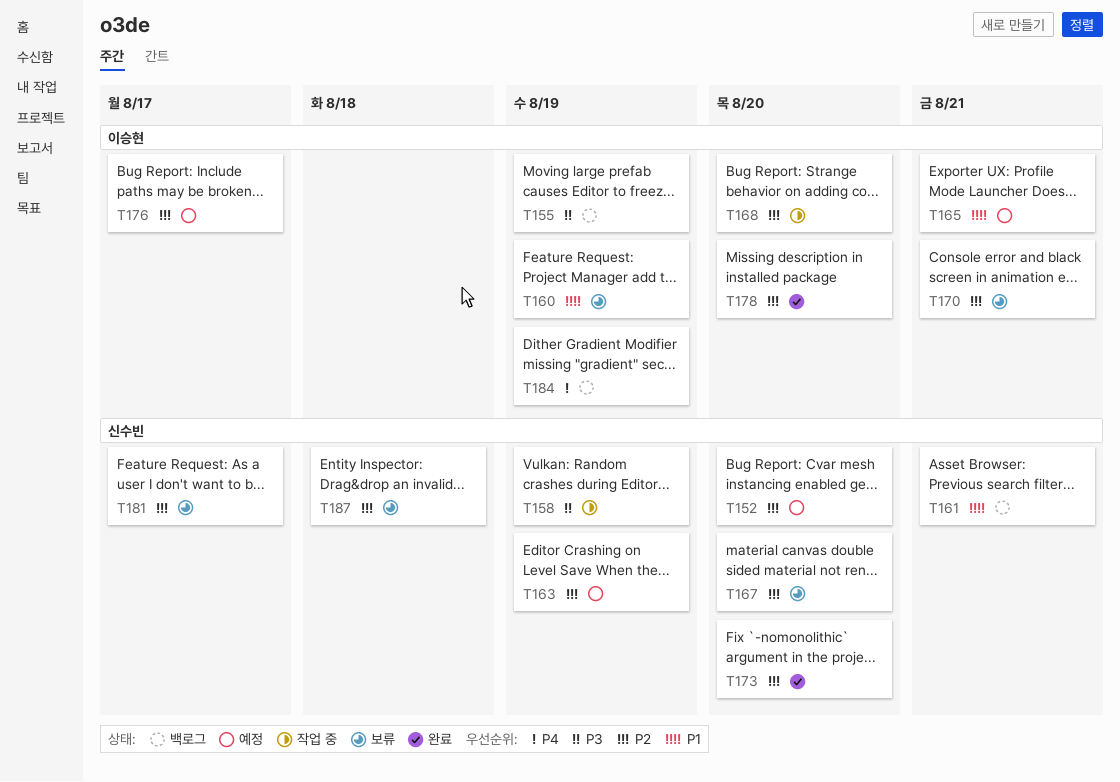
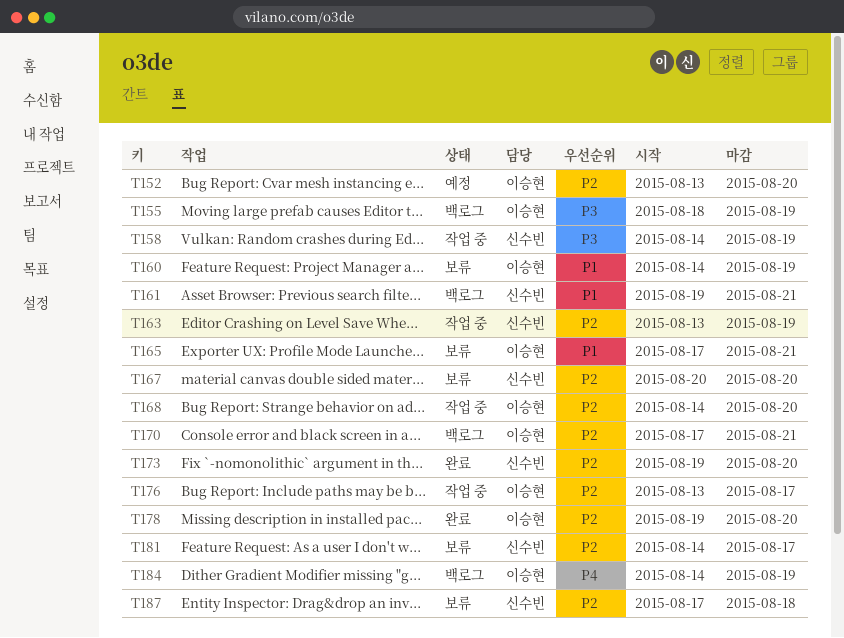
T152, owner: 신수빈 -> 이승현
T163, status: 예정 -> 작업 중
T165, status: 예정 -> 보류
T170, status: 보류 -> 백로그
T176, status: 예정 -> 작업 중

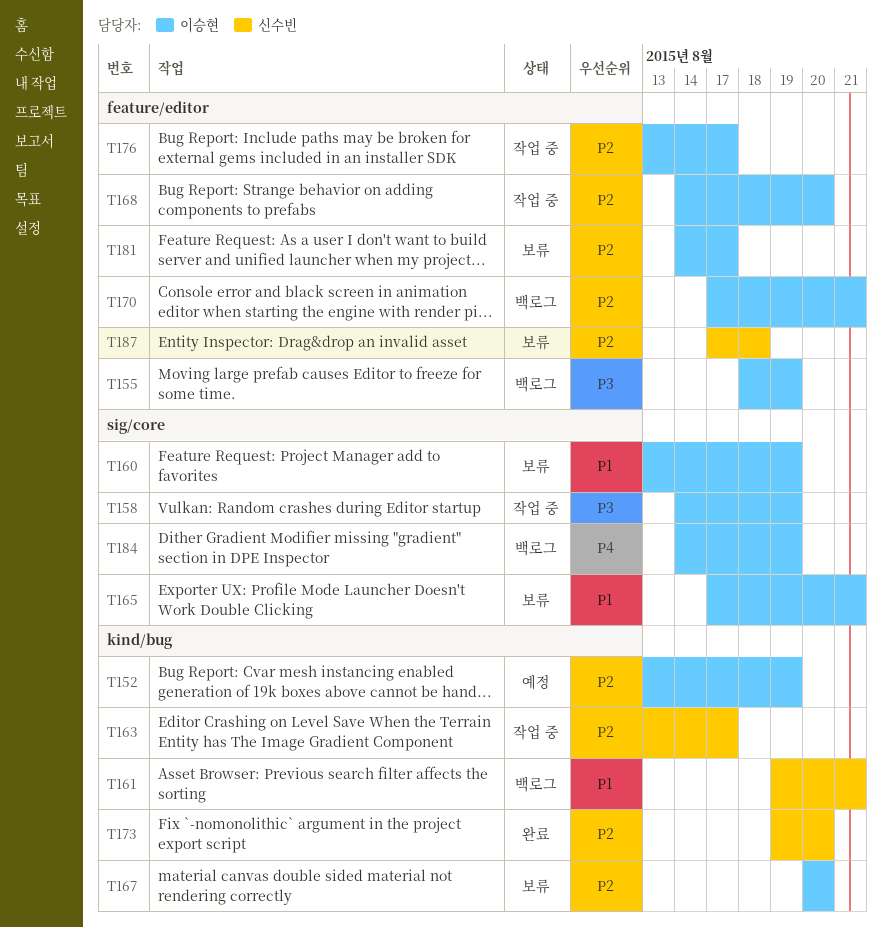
T152, due: Aug 20 -> Aug 19
T158, owner: 신수빈 -> 이승현
T160, start: Aug 14 -> Aug 13
T163, due: Aug 19 -> Aug 17
T167, owner: 신수빈 -> 이승현
T178: present -> none
T181, owner: 신수빈 -> 이승현

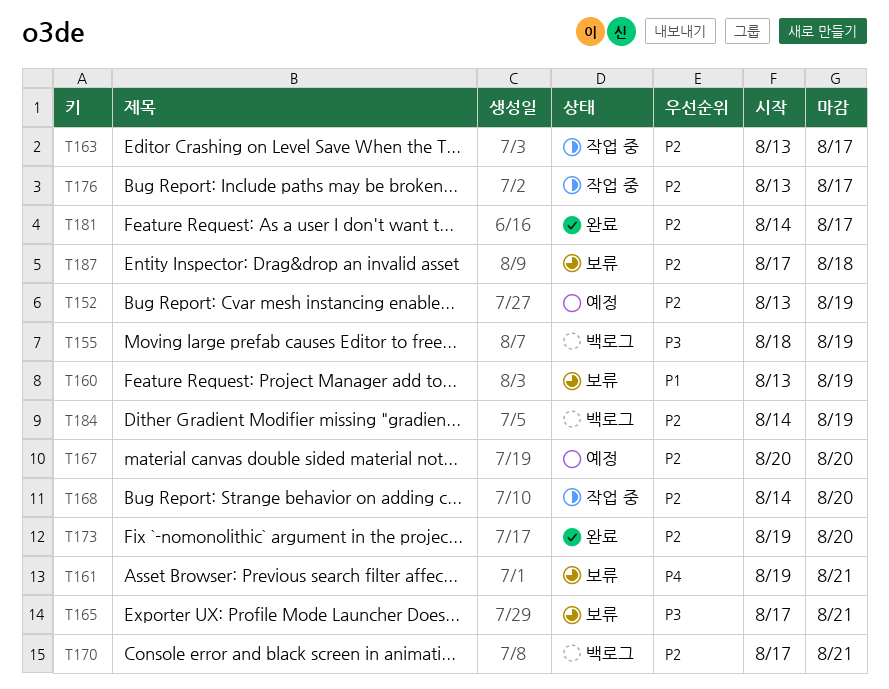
T158: present -> none
T161, status: 백로그 -> 보류
T161, priority: P1 -> P4
T165, priority: P1 -> P3
T167, status: 보류 -> 예정
T181, status: 보류 -> 완료
T184, priority: P4 -> P2

